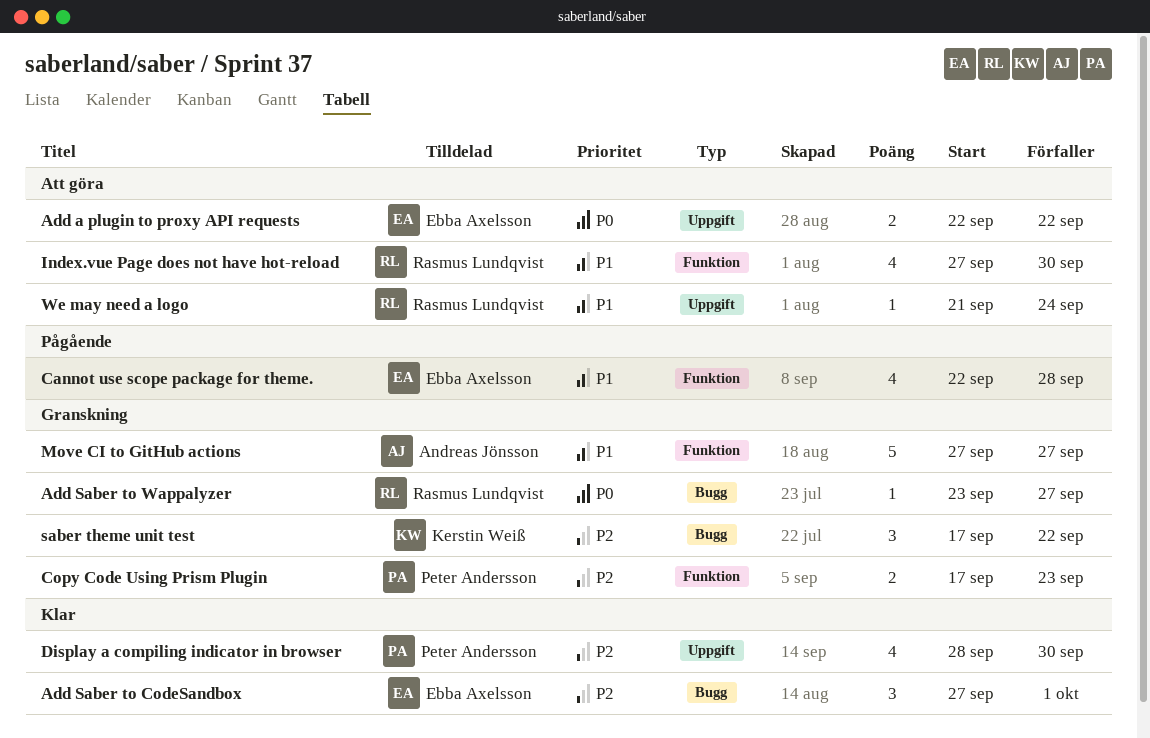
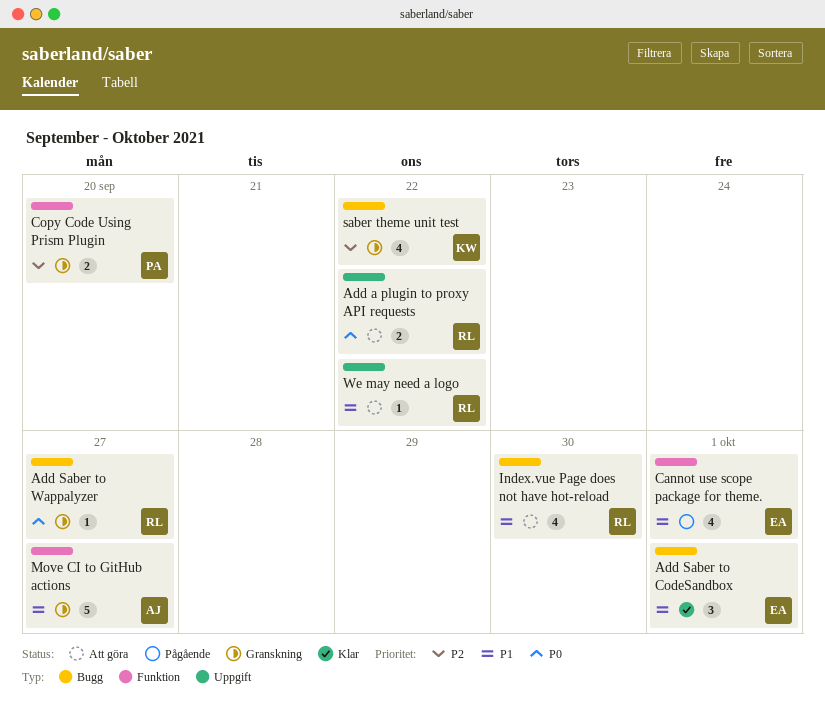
Add a plugin to proxy API requests, owner: Ebba Axelsson -> Rasmus Lundqvist
Add Saber to CodeSandbox, priority: P2 -> P1
Cannot use scope package for theme., due: Sep 28 -> Oct 1
Copy Code Using Prism Plugin, due: Sep 23 -> Sep 20
Display a compiling indicator in browser: present -> none
Index.vue Page does not have hot-reload, label: Funktion -> Bugg
saber theme unit test, estimate: 3 -> 4
We may need a logo, due: Sep 24 -> Sep 22

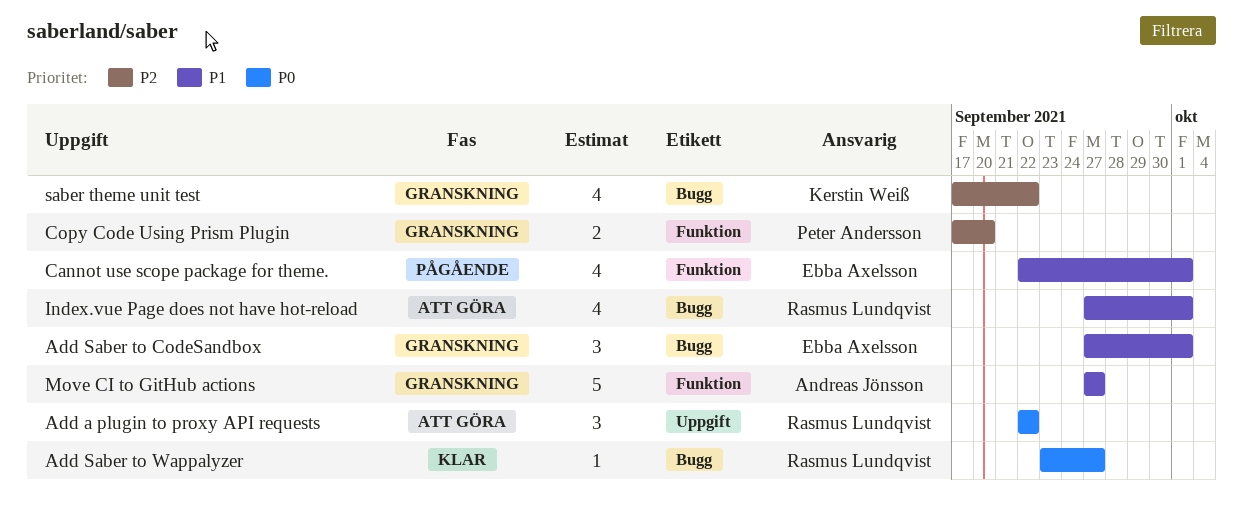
Add a plugin to proxy API requests, estimate: 2 -> 3
Add Saber to CodeSandbox, status: Klar -> Granskning
Add Saber to Wappalyzer, status: Granskning -> Klar
Index.vue Page does not have hot-reload, due: Sep 30 -> Oct 1
We may need a logo: present -> none

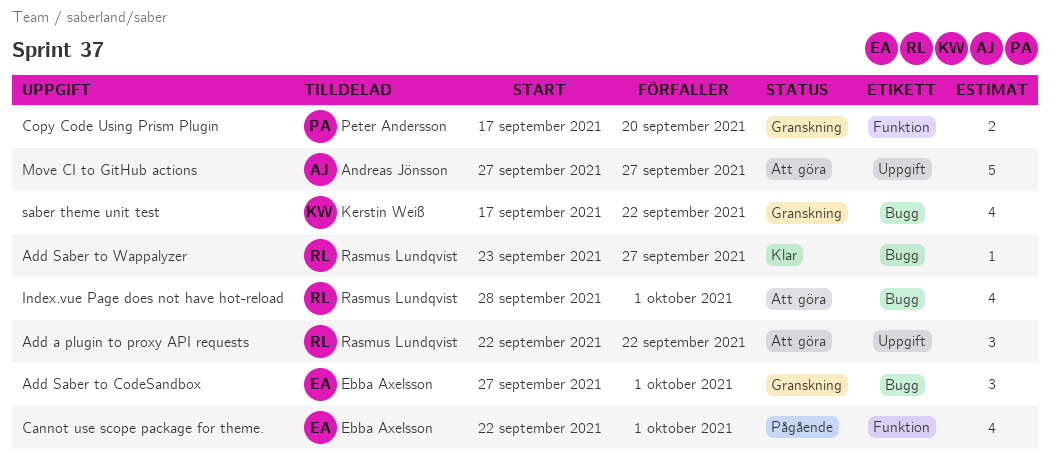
Index.vue Page does not have hot-reload, start: Sep 27 -> Sep 28
Move CI to GitHub actions, status: Granskning -> Att göra
Move CI to GitHub actions, label: Funktion -> Uppgift

